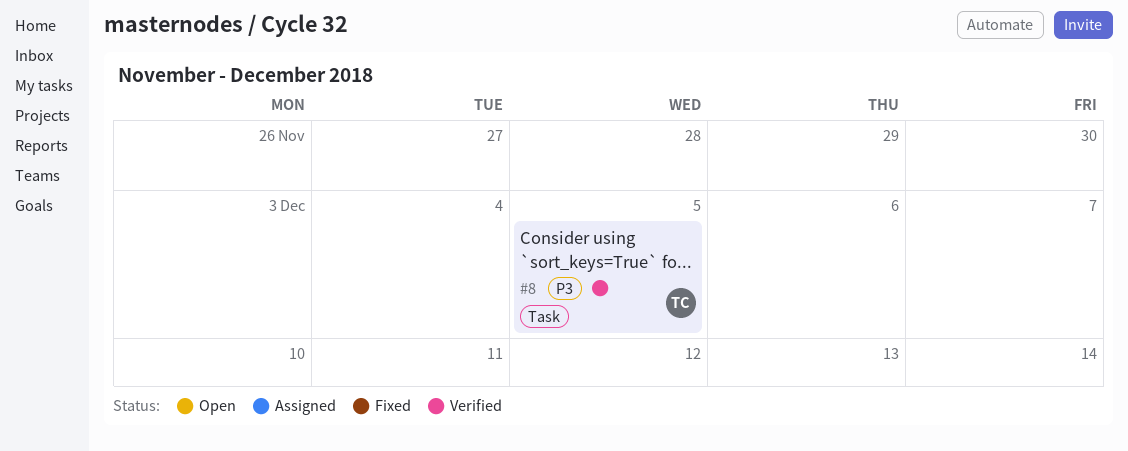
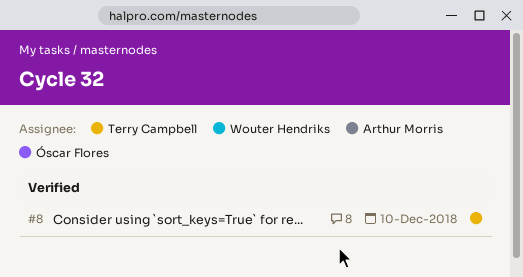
#8, due: Dec 5 -> Dec 10

